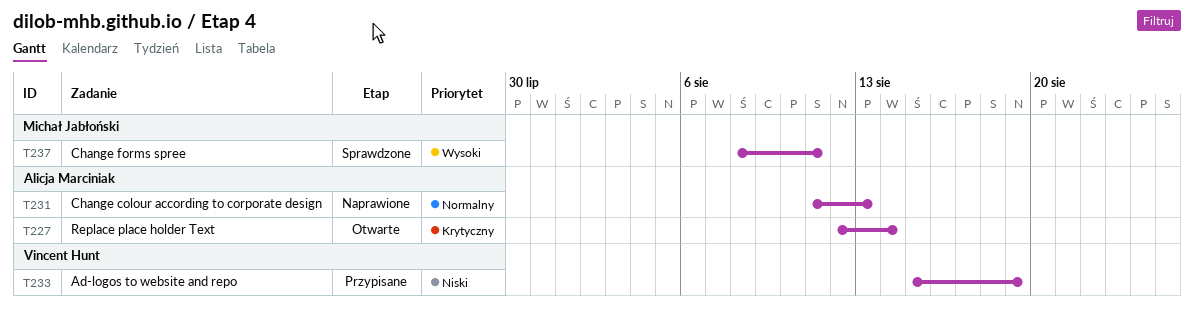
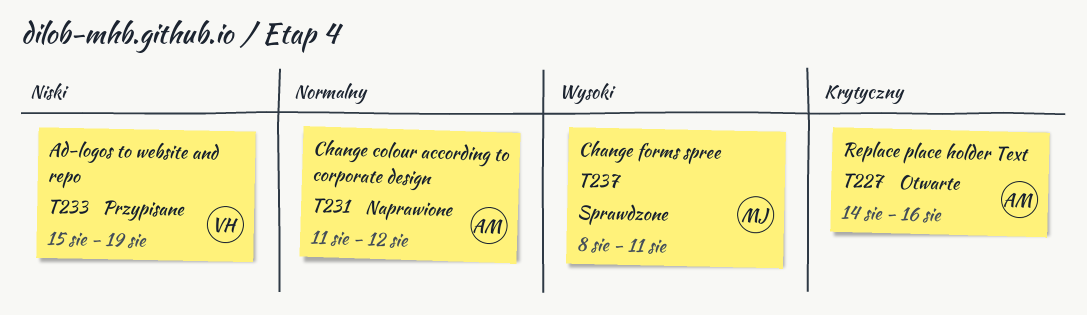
T227, start: Aug 12 -> Aug 14
T227, due: Aug 14 -> Aug 16
T231, due: Aug 13 -> Aug 12

